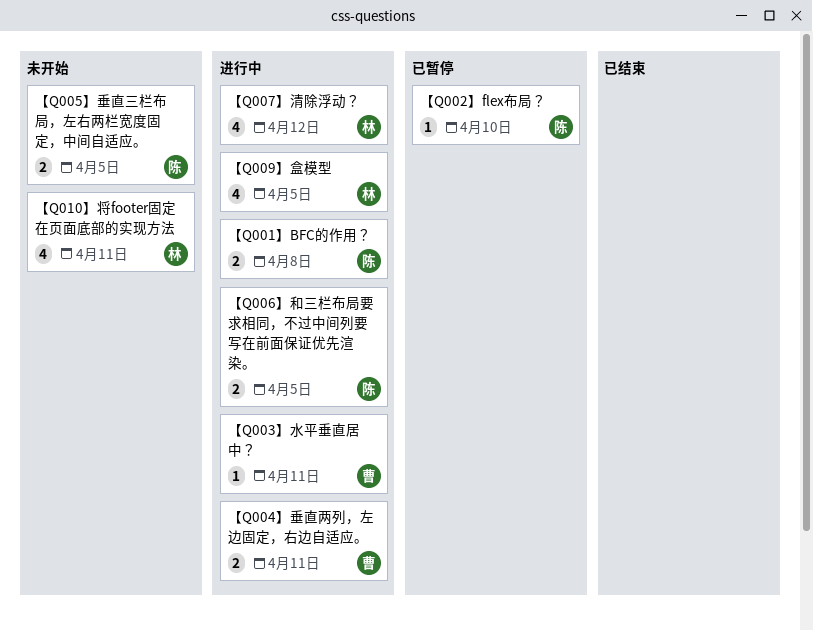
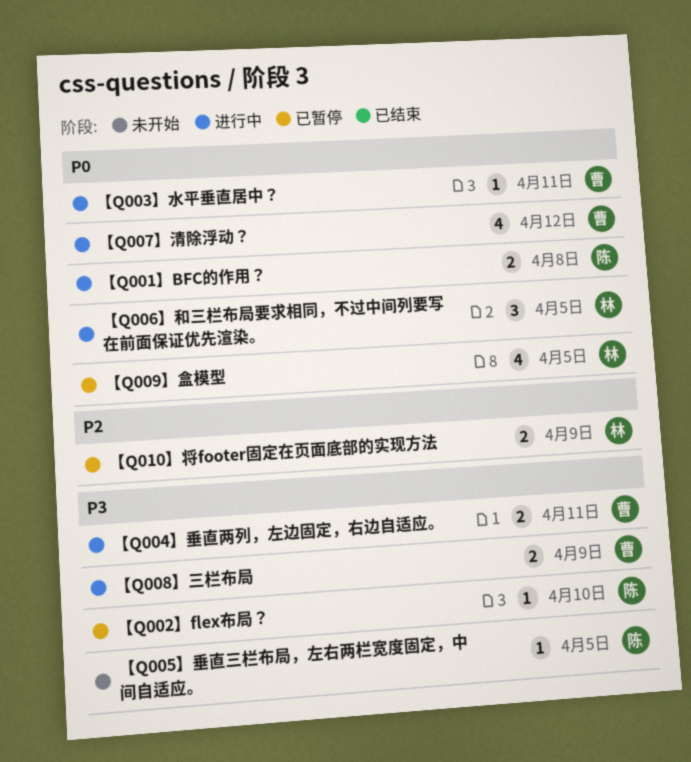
【Q005】垂直三栏布局，左右两栏宽度固定，中间自适应。, estimate: 2 -> 1
【Q006】和三栏布局要求相同，不过中间列要写在前面保证优先渲染。, owner: 陈 -> 林
【Q006】和三栏布局要求相同，不过中间列要写在前面保证优先渲染。, estimate: 2 -> 3
【Q007】清除浮动？, owner: 林 -> 曹
【Q008】三栏布局: none -> present
【Q009】盒模型, status: 进行中 -> 已暂停
【Q010】将footer固定在页面底部的实现方法, status: 未开始 -> 已暂停
【Q010】将footer固定在页面底部的实现方法, estimate: 4 -> 2
【Q010】将footer固定在页面底部的实现方法, due: Apr 11 -> Apr 9

